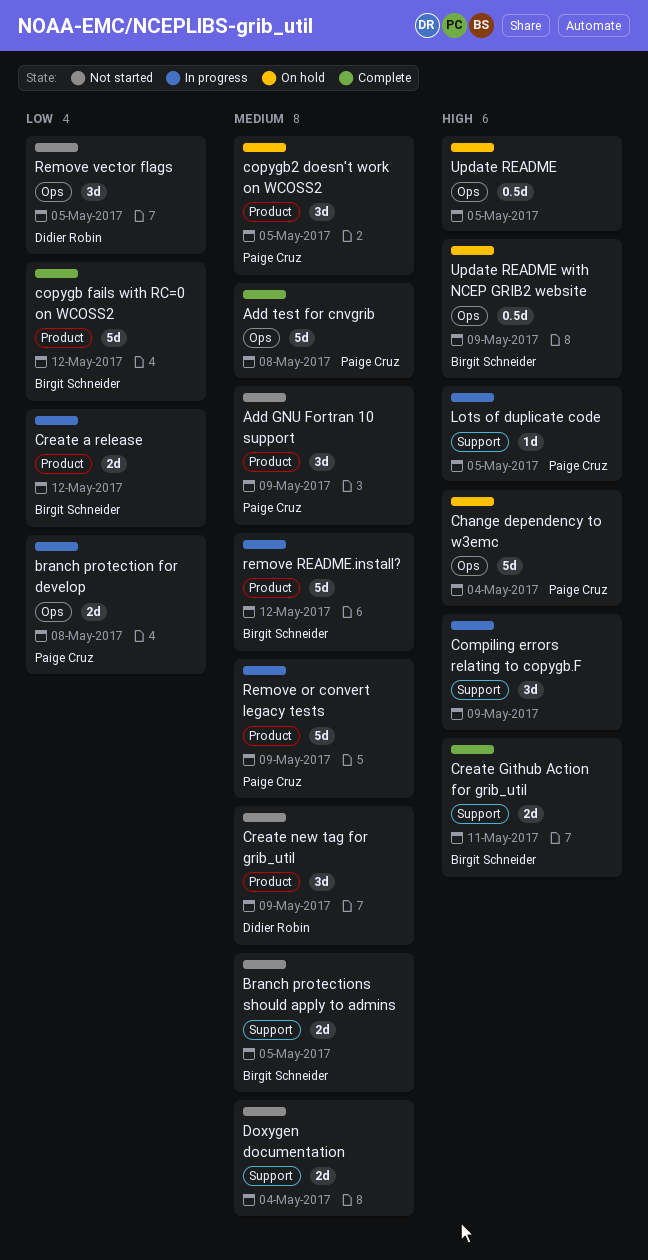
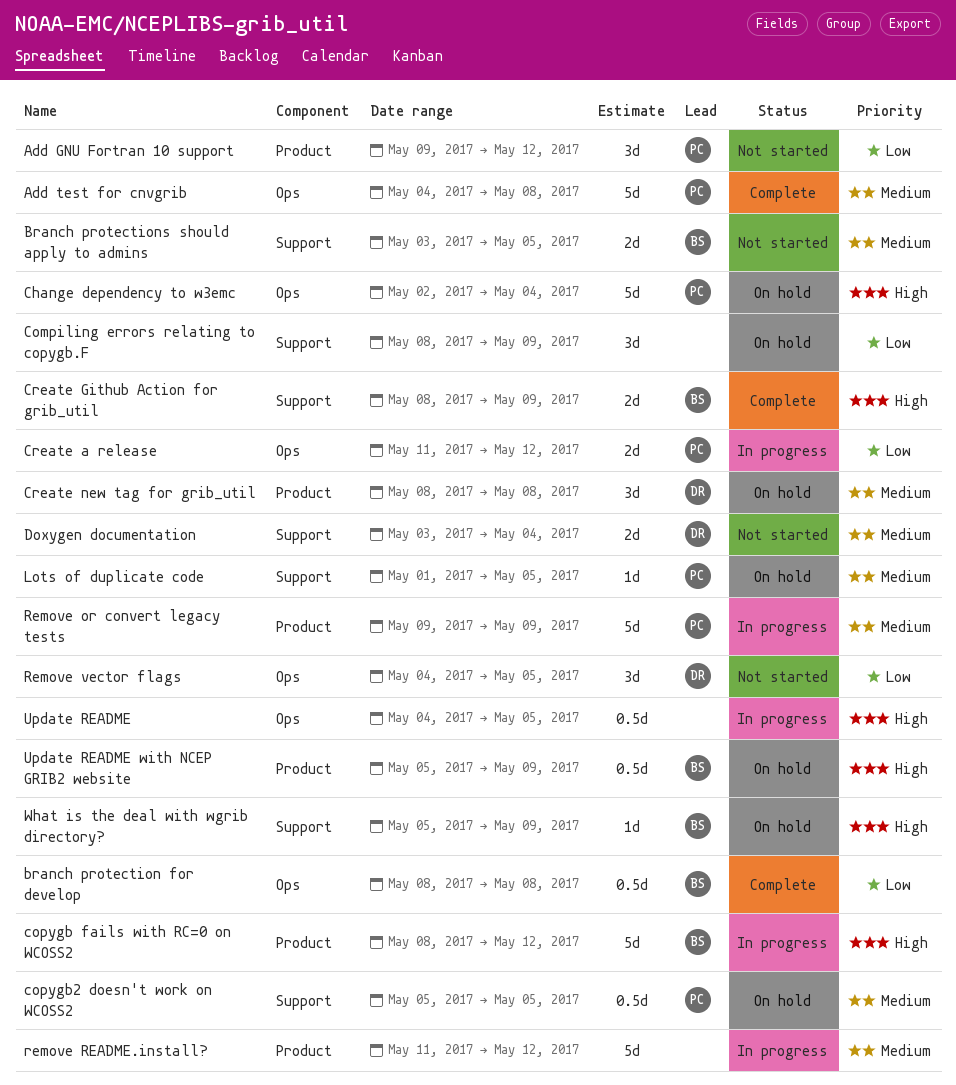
Add GNU Fortran 10 support, priority: Medium -> Low
Add GNU Fortran 10 support, due: May 9 -> May 12
branch protection for develop, status: In progress -> Complete
branch protection for develop, owner: Paige Cruz -> Birgit Schneider
branch protection for develop, estimate: 2d -> 0.5d
Compiling errors relating to copygb.F, status: In progress -> On hold
Compiling errors relating to copygb.F, priority: High -> Low
copygb fails with RC=0 on WCOSS2, status: Complete -> In progress
copygb fails with RC=0 on WCOSS2, priority: Low -> High
copygb2 doesn't work on WCOSS2, label: Product -> Support
copygb2 doesn't work on WCOSS2, estimate: 3d -> 0.5d
Create a release, owner: Birgit Schneider -> Paige Cruz
Create a release, label: Product -> Ops
Create Github Action for grib_util, due: May 11 -> May 9
Create new tag for grib_util, status: Not started -> On hold
Create new tag for grib_util, due: May 9 -> May 8
Doxygen documentation, owner: none -> Didier Robin
Lots of duplicate code, status: In progress -> On hold
Lots of duplicate code, priority: High -> Medium
remove README.install?, owner: Birgit Schneider -> none
Update README, status: On hold -> In progress
Update README with NCEP GRIB2 website, label: Ops -> Product
What is the deal with wgrib directory?: none -> present

